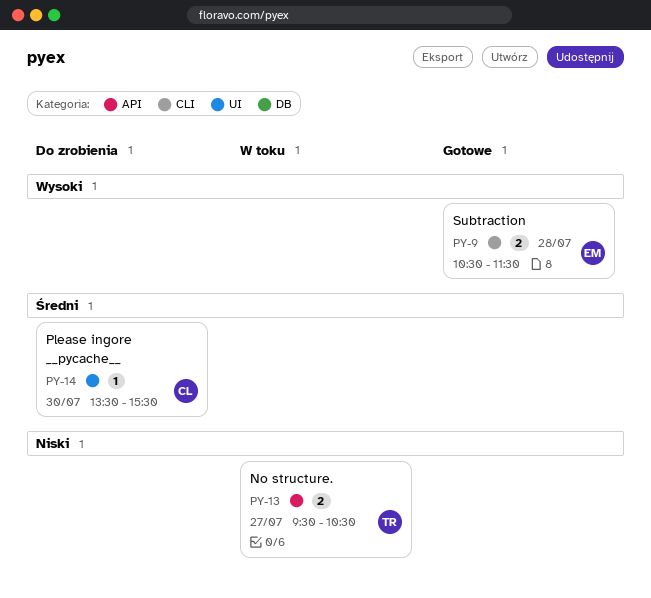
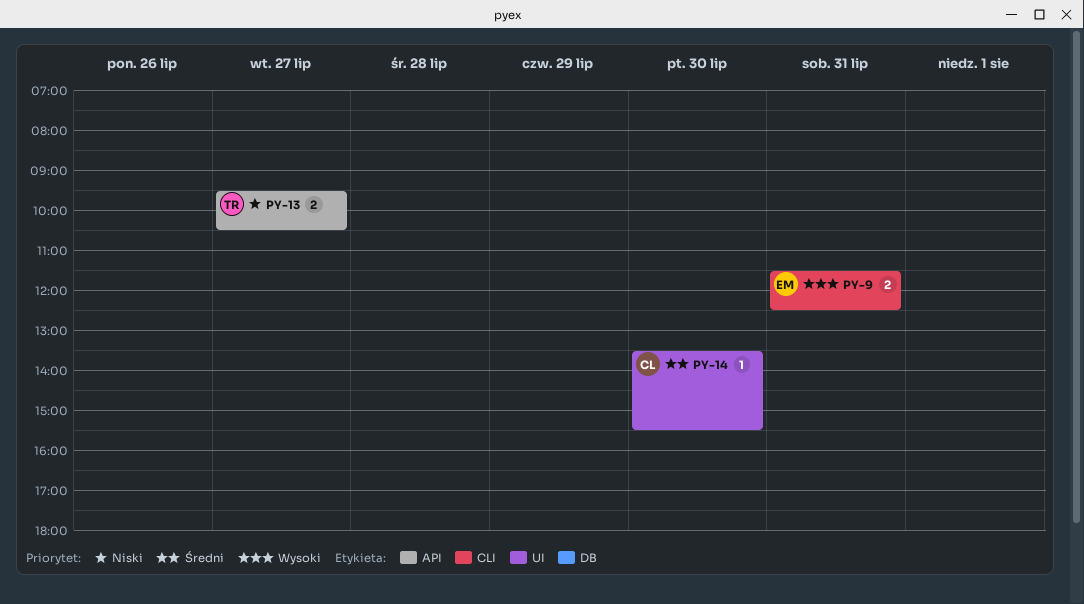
PY-9, day: Jul 28 -> Jul 31
PY-9, begins: 10:30 -> 11:30
PY-9, ends: 11:30 -> 12:30

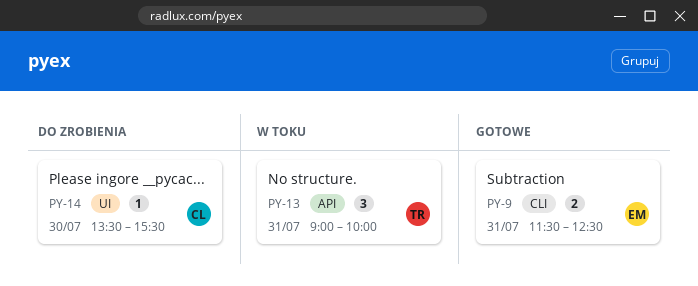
PY-13, estimate: 2 -> 3
PY-13, day: Jul 27 -> Jul 31
PY-13, begins: 09:30 -> 09:00
PY-13, ends: 10:30 -> 10:00

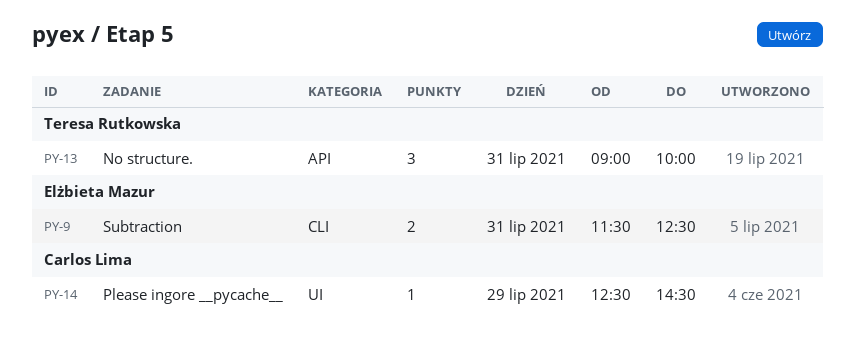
PY-14, day: Jul 30 -> Jul 29
PY-14, begins: 13:30 -> 12:30
PY-14, ends: 15:30 -> 14:30

